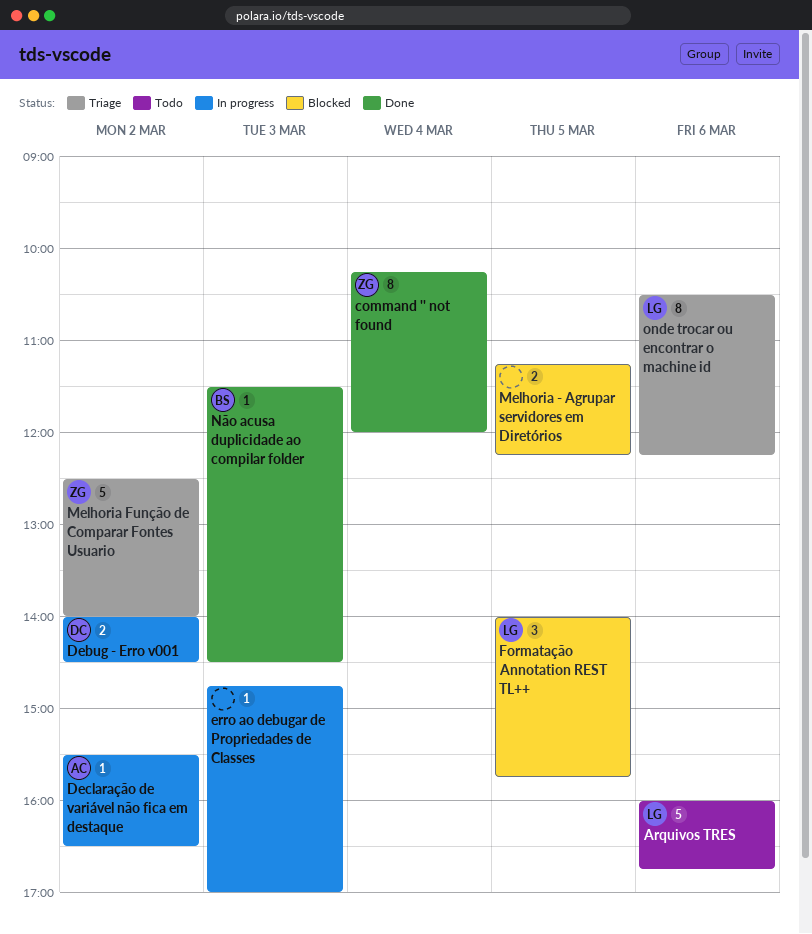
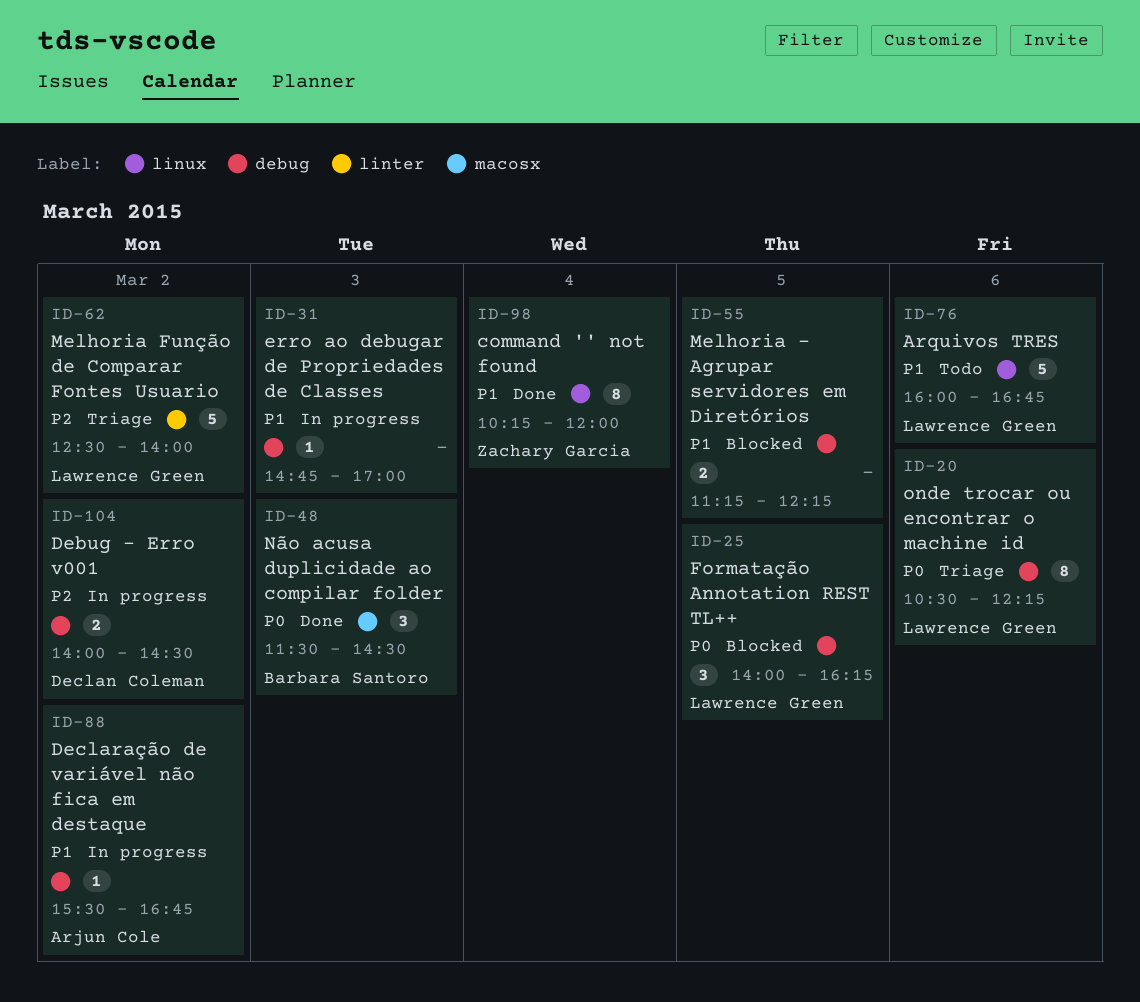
Declaração de variável não fica em destaque, ends: 16:30 -> 16:45
Formatação Annotation REST TL++, ends: 15:45 -> 16:15
Melhoria Função de Comparar Fontes Usuario, owner: Zachary Garcia -> Lawrence Green
Não acusa duplicidade ao compilar folder, estimate: 1 -> 3

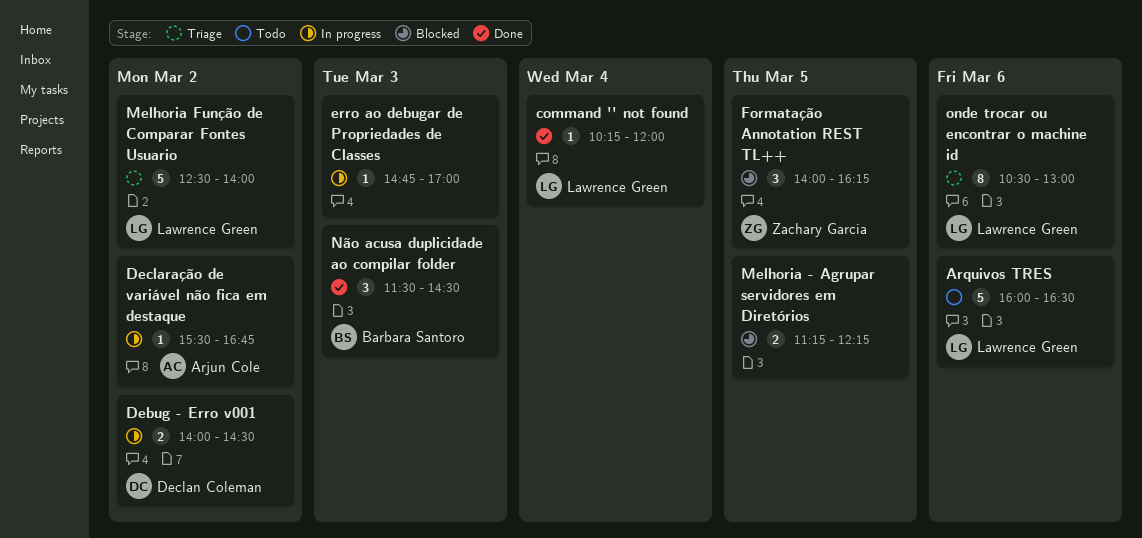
Arquivos TRES, ends: 16:45 -> 16:30
command '' not found, owner: Zachary Garcia -> Lawrence Green
command '' not found, estimate: 8 -> 1
Formatação Annotation REST TL++, owner: Lawrence Green -> Zachary Garcia
onde trocar ou encontrar o machine id, ends: 12:15 -> 13:00

